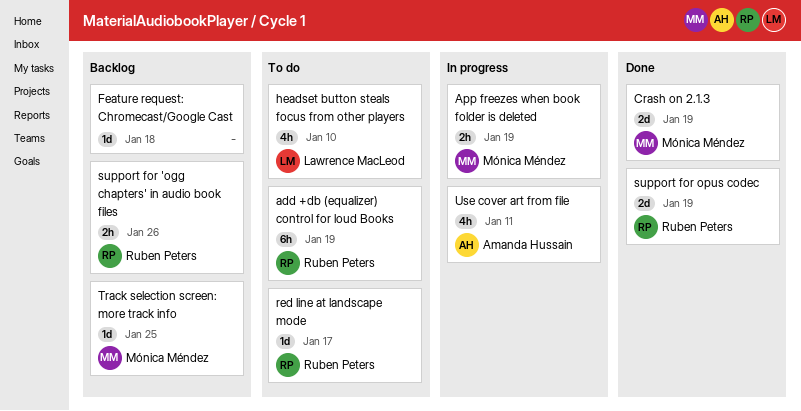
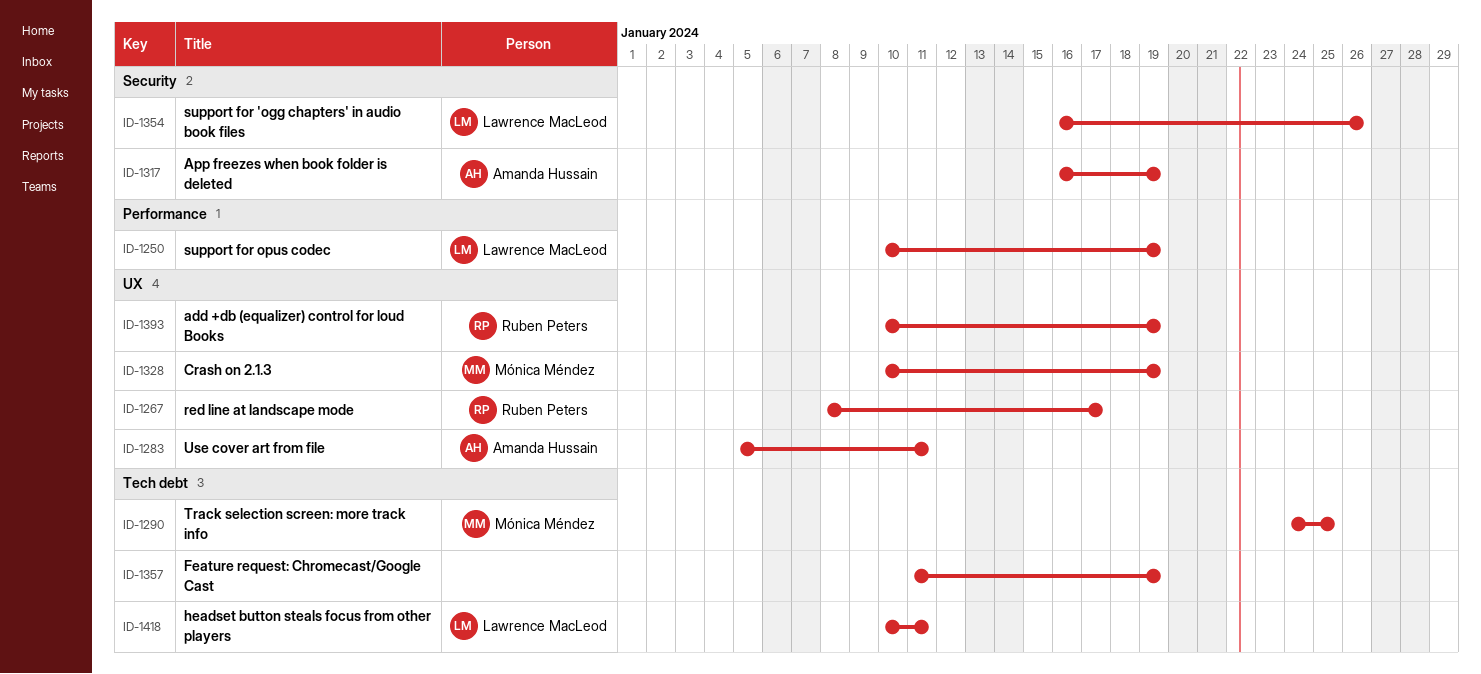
App freezes when book folder is deleted, owner: Mónica Méndez -> Amanda Hussain
Feature request: Chromecast/Google Cast, due: Jan 18 -> Jan 19
headset button steals focus from other players, due: Jan 10 -> Jan 11
support for 'ogg chapters' in audio book files, owner: Ruben Peters -> Lawrence MacLeod
support for opus codec, owner: Ruben Peters -> Lawrence MacLeod

